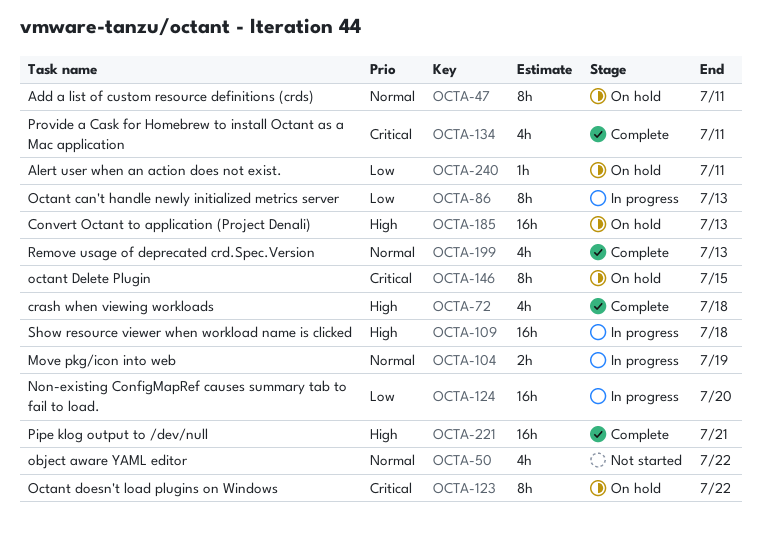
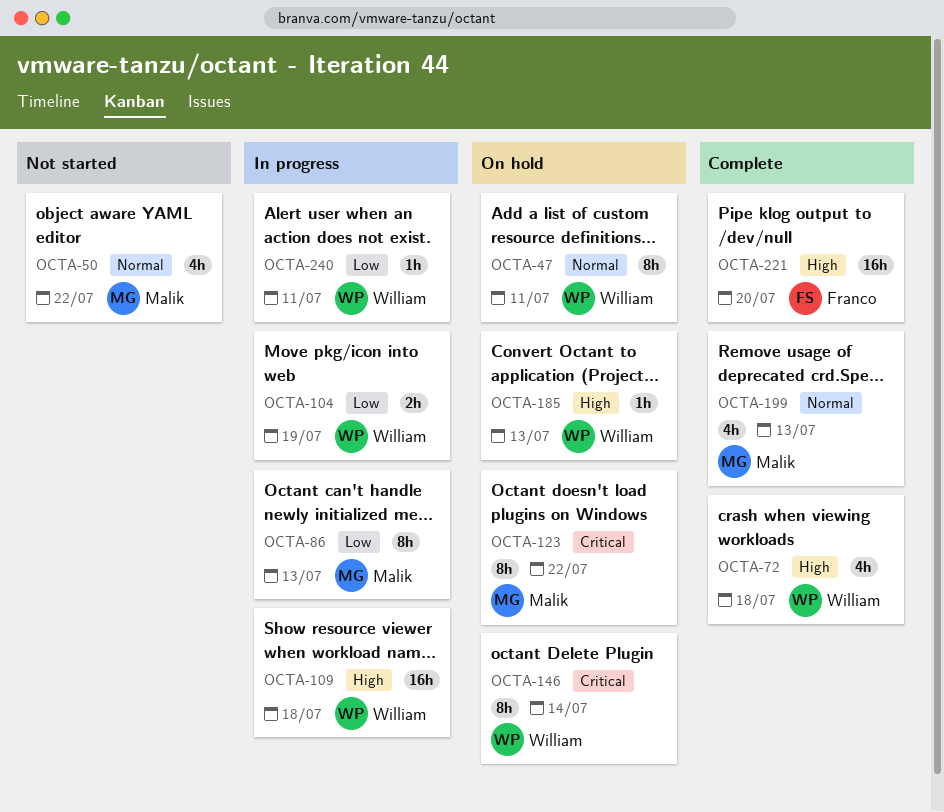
OCTA-104, priority: Normal -> Low
OCTA-124: present -> none
OCTA-134: present -> none
OCTA-146, due: Jul 15 -> Jul 14
OCTA-185, estimate: 16h -> 1h
OCTA-221, due: Jul 21 -> Jul 20
OCTA-240, status: On hold -> In progress

